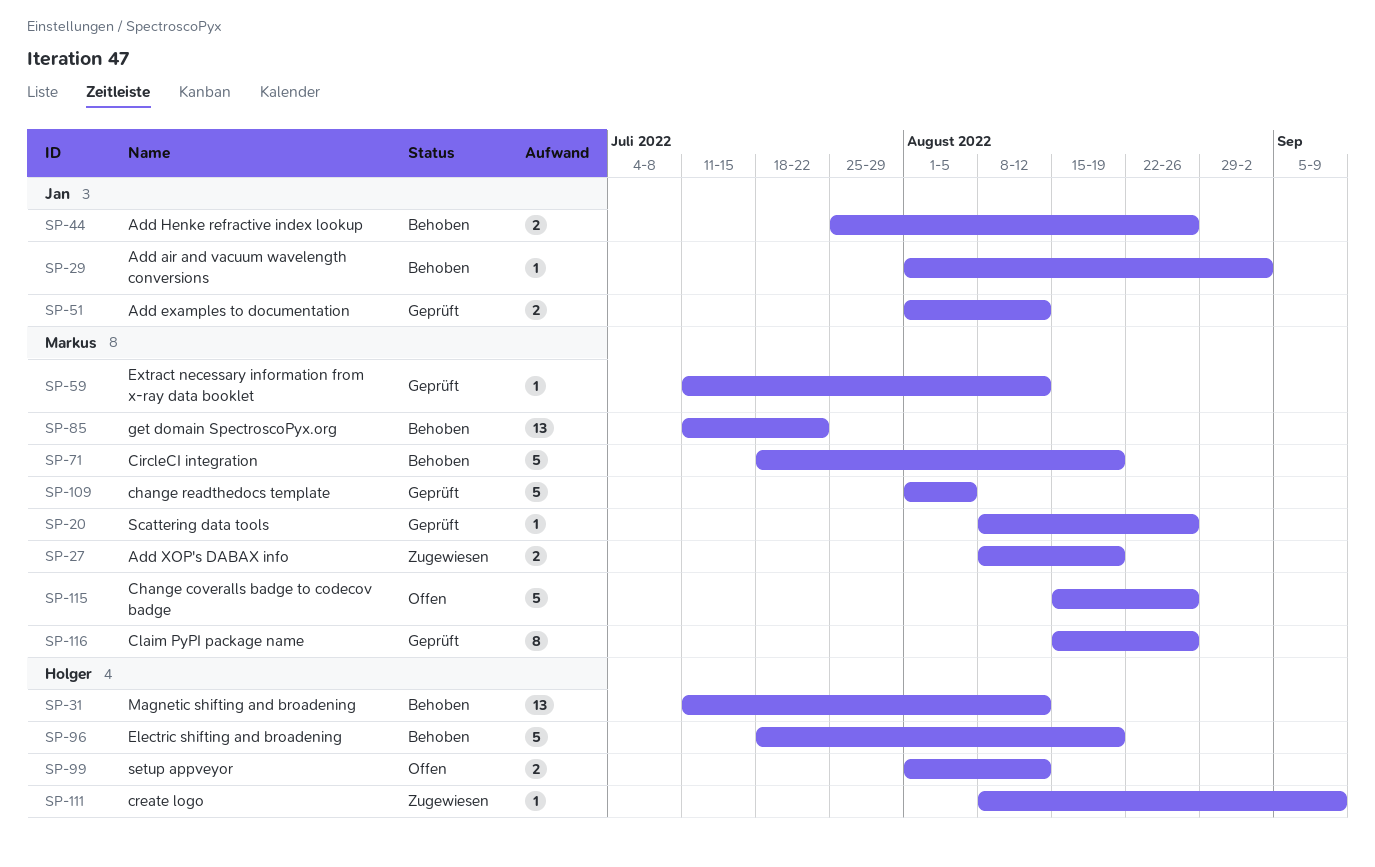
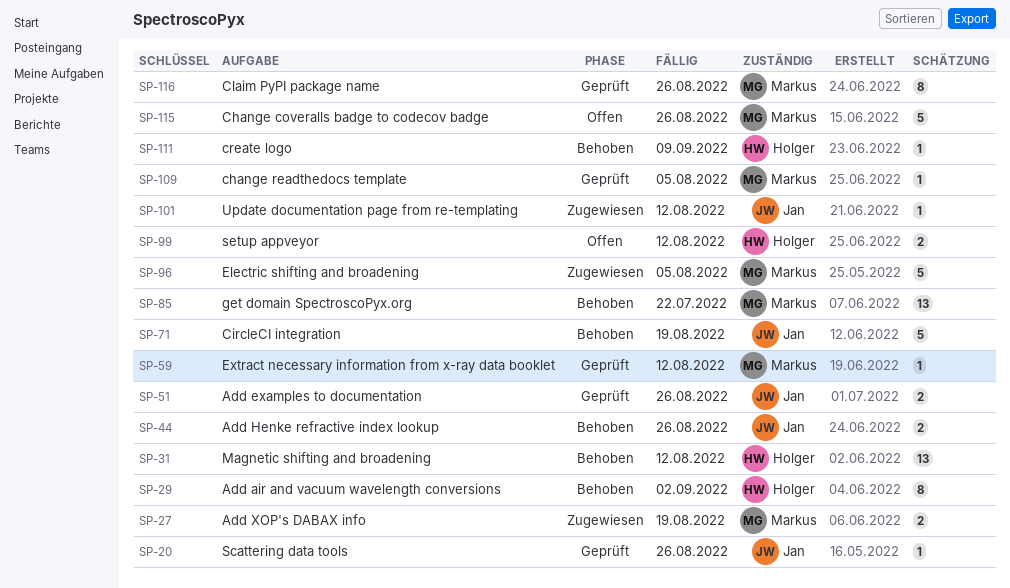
SP-20, owner: Markus -> Jan
SP-29, owner: Jan -> Holger
SP-29, estimate: 1 -> 8
SP-51, due: Aug 12 -> Aug 26
SP-71, owner: Markus -> Jan
SP-96, status: Behoben -> Zugewiesen
SP-96, owner: Holger -> Markus
SP-96, due: Aug 19 -> Aug 5
SP-101: none -> present
SP-109, estimate: 5 -> 1
SP-111, status: Zugewiesen -> Behoben

